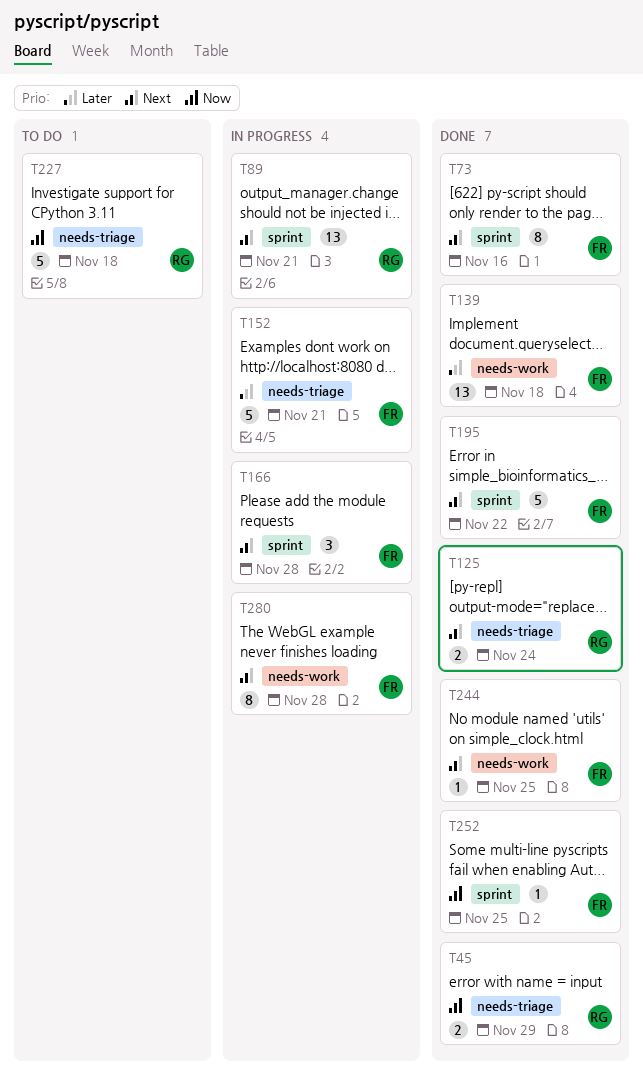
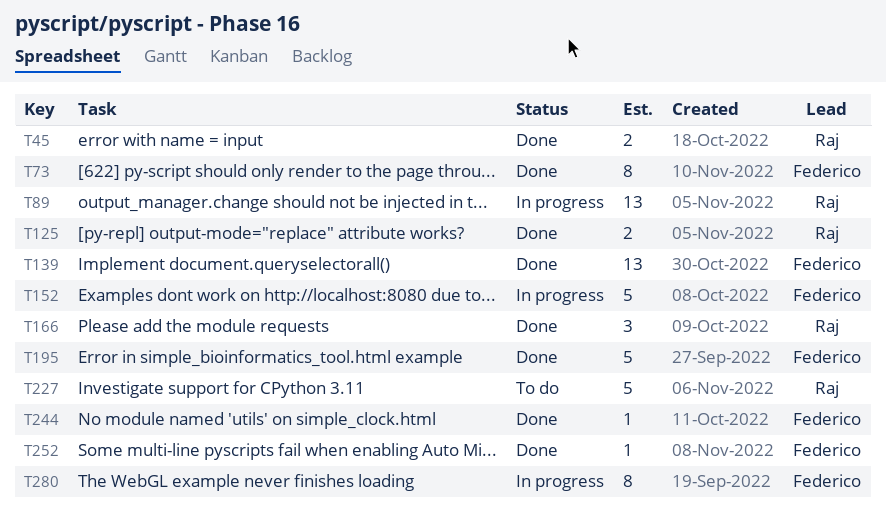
T166, status: In progress -> Done
T166, owner: Federico -> Raj

